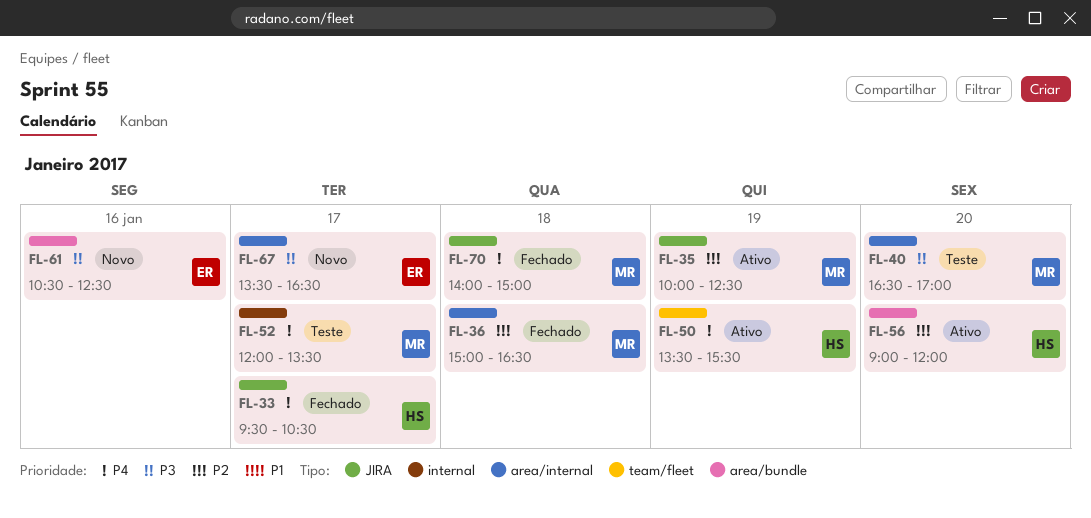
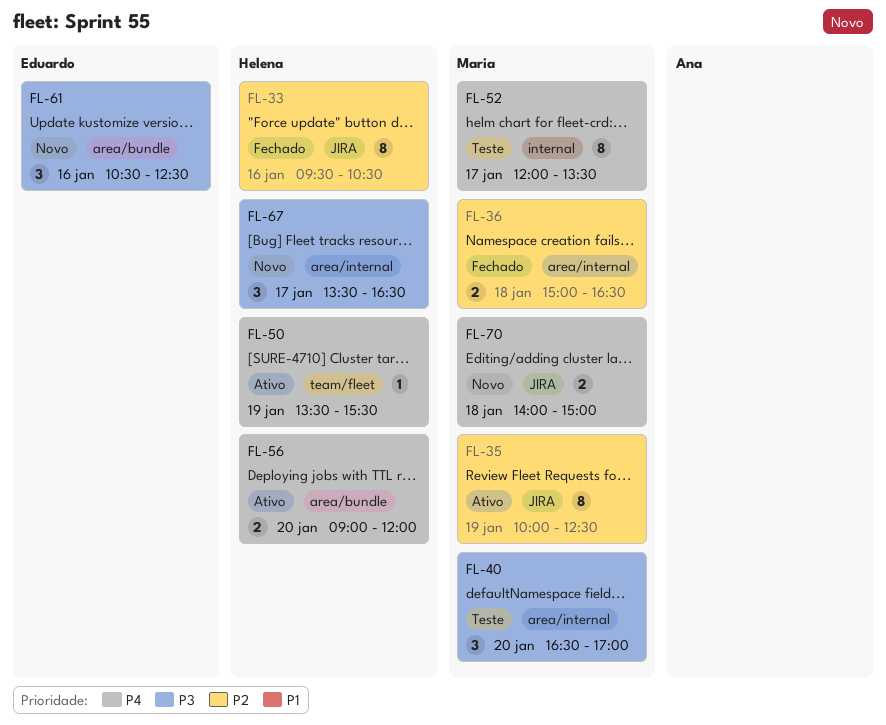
FL-33, priority: P4 -> P2
FL-33, day: Jan 17 -> Jan 16
FL-56, priority: P2 -> P4
FL-67, owner: Eduardo -> Helena
FL-70, status: Fechado -> Novo

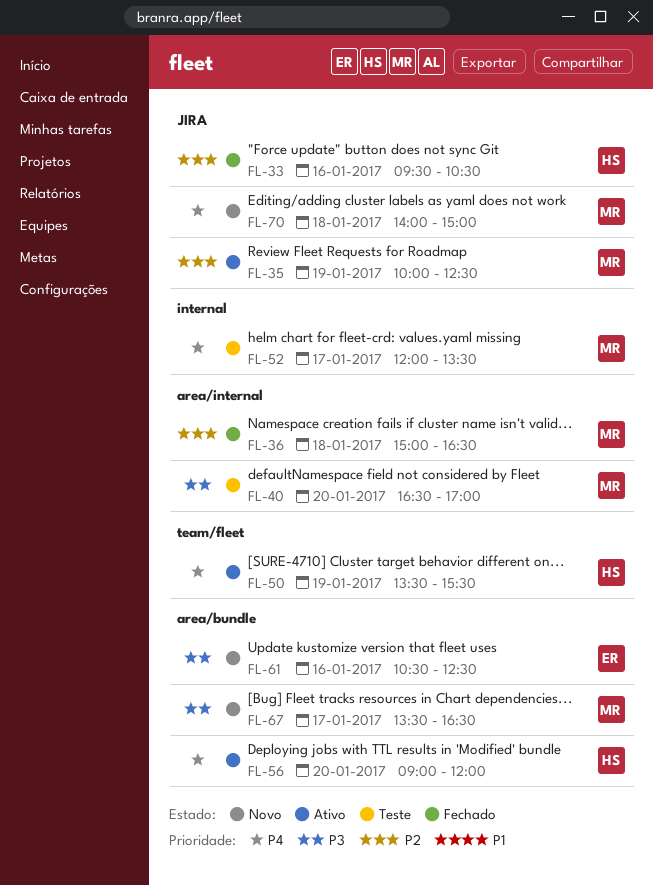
FL-67, owner: Helena -> Maria
FL-67, label: area/internal -> area/bundle

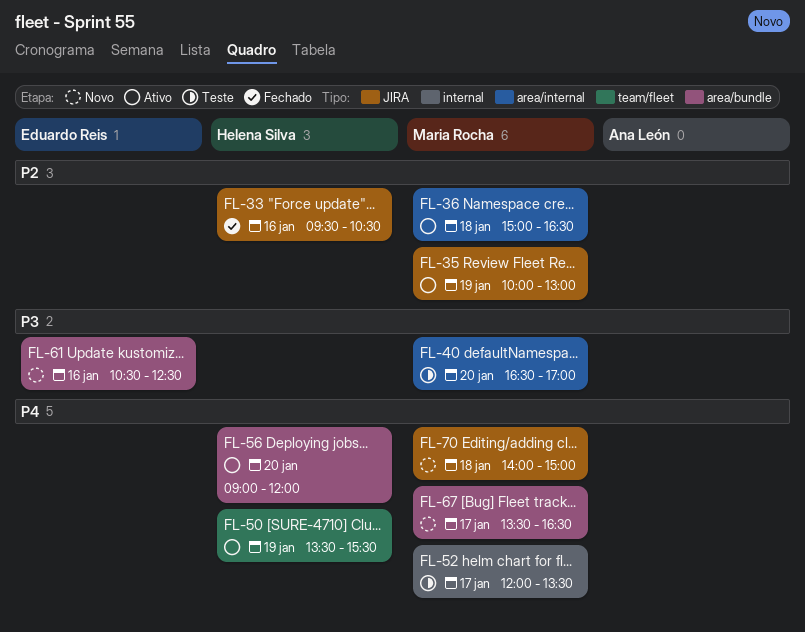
FL-35, ends: 12:30 -> 13:00
FL-36, status: Fechado -> Ativo
FL-67, priority: P3 -> P4

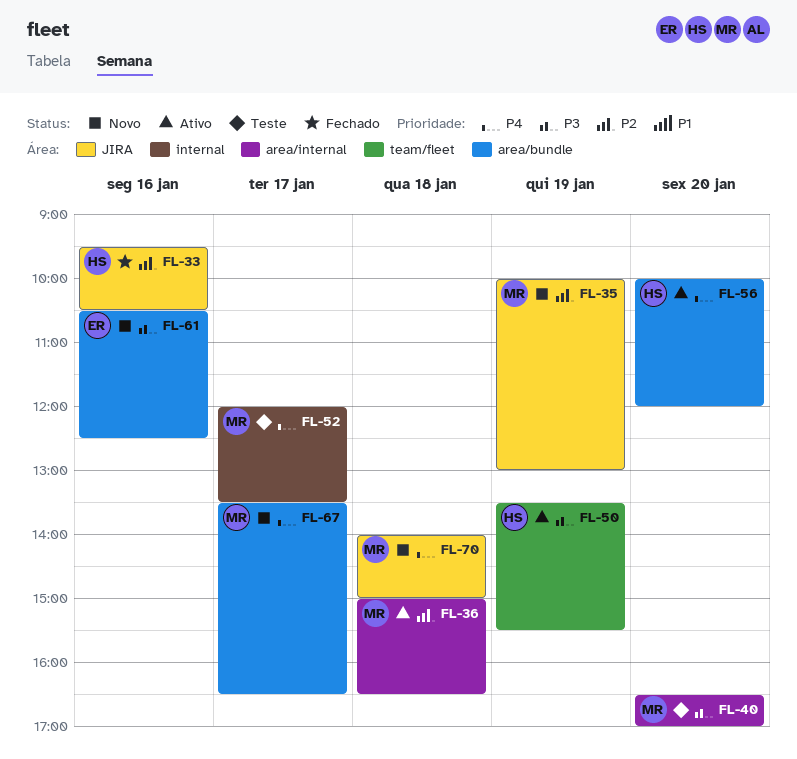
FL-35, status: Ativo -> Novo
FL-50, priority: P4 -> P3
FL-56, begins: 09:00 -> 10:00

